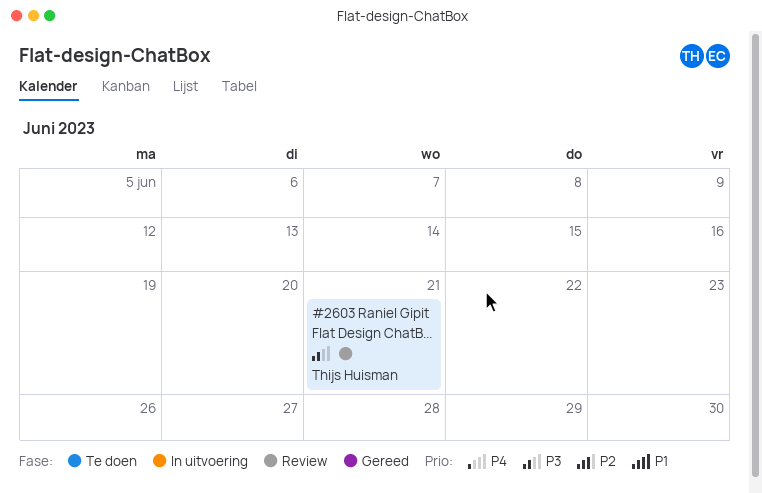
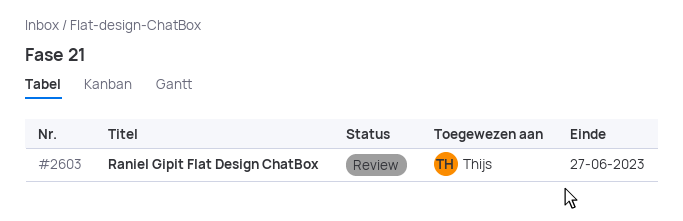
#2603, due: Jun 21 -> Jun 27

